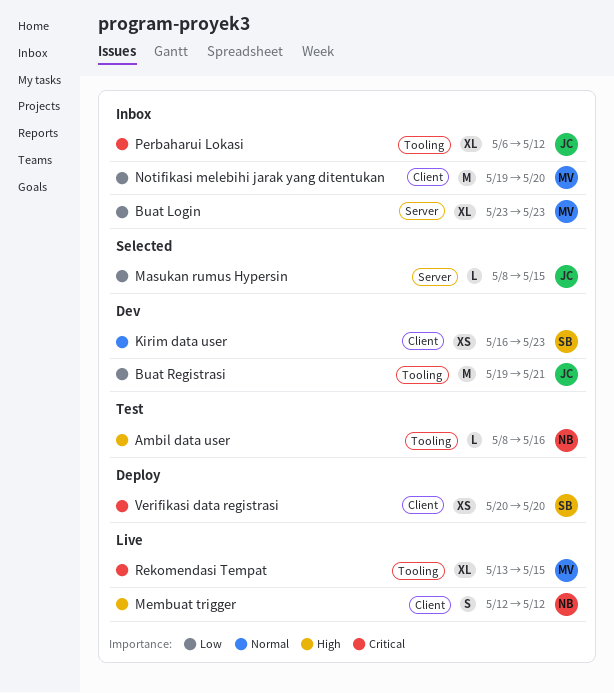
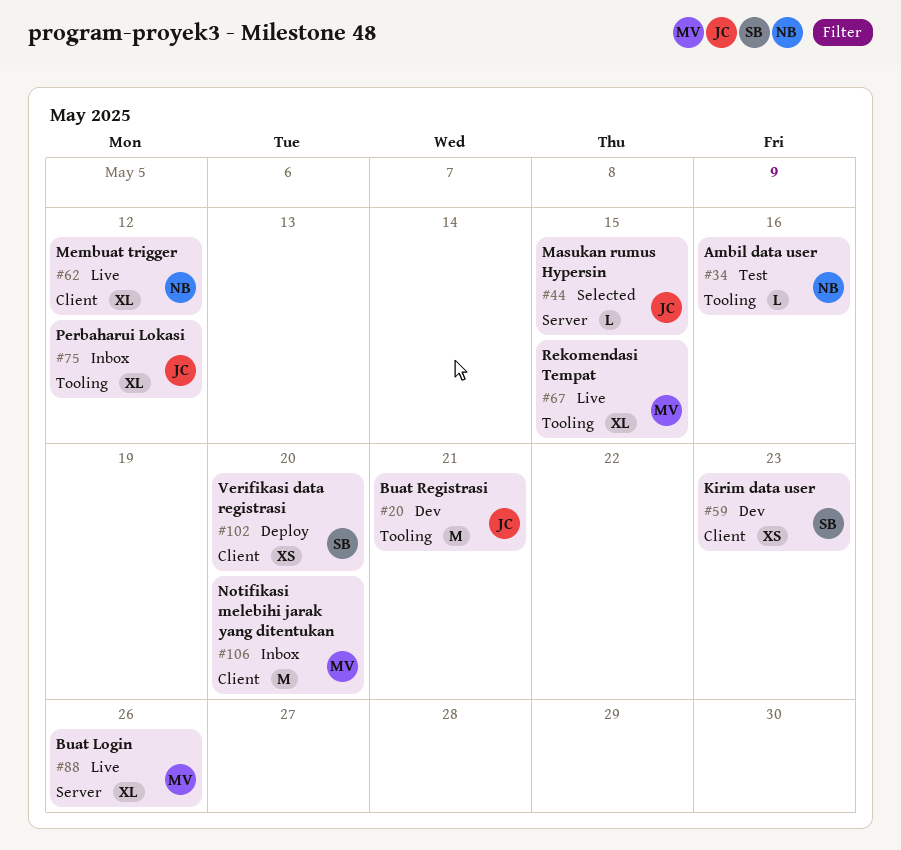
Buat Login, status: Inbox -> Live
Buat Login, due: May 23 -> May 26
Membuat trigger, estimate: S -> XL

